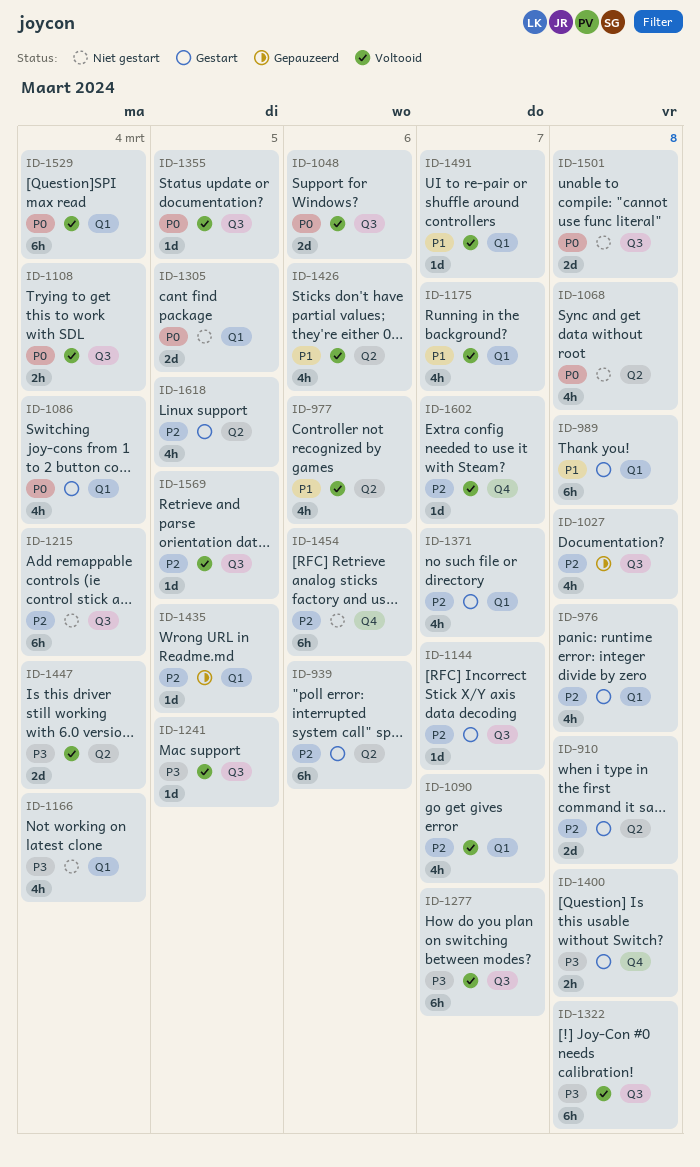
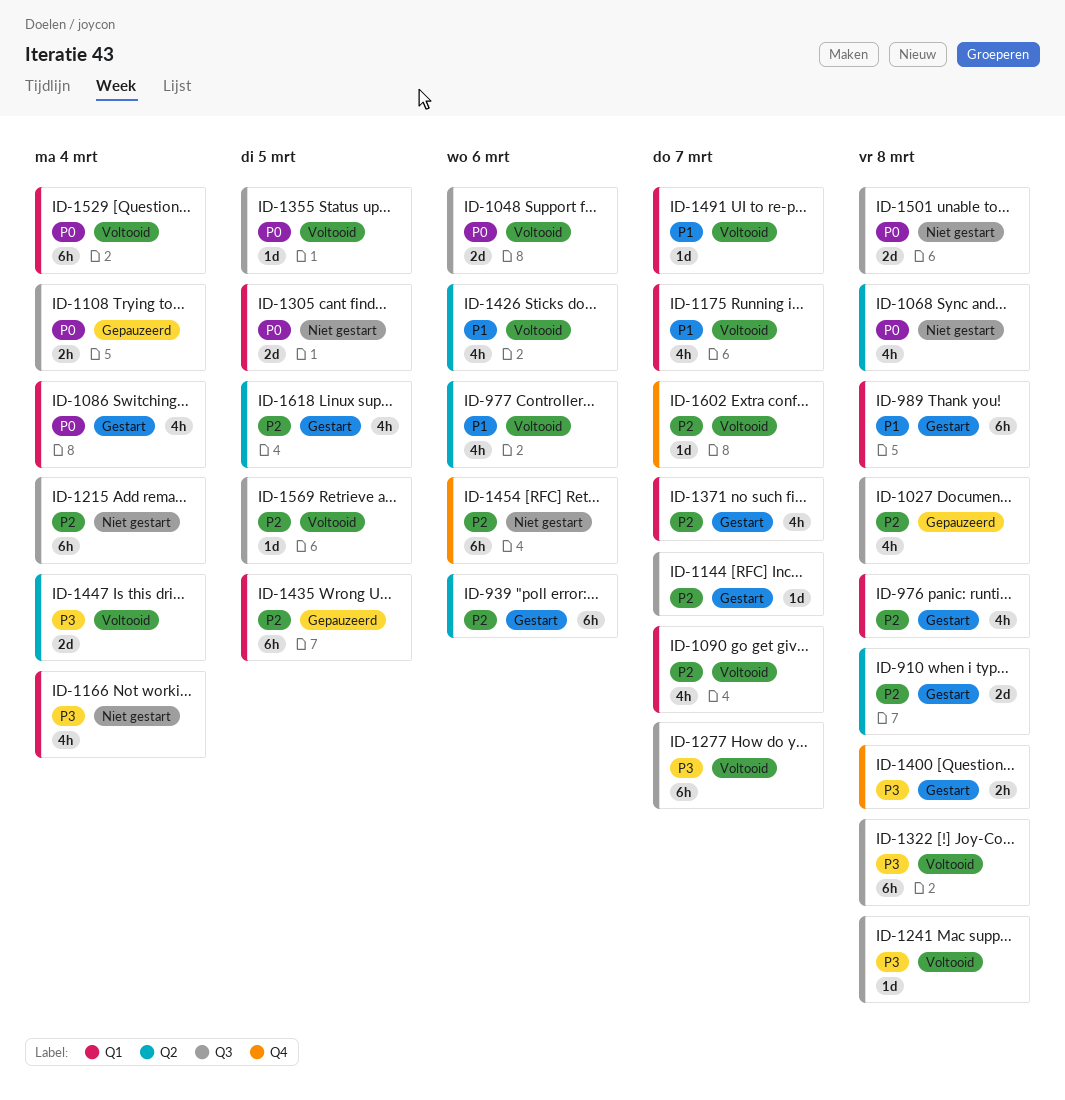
ID-1108, status: Voltooid -> Gepauzeerd
ID-1241, due: Mar 5 -> Mar 8
ID-1435, estimate: 1d -> 6h

